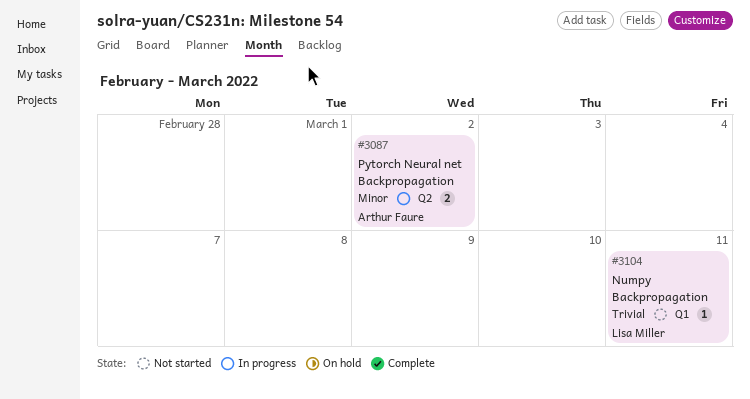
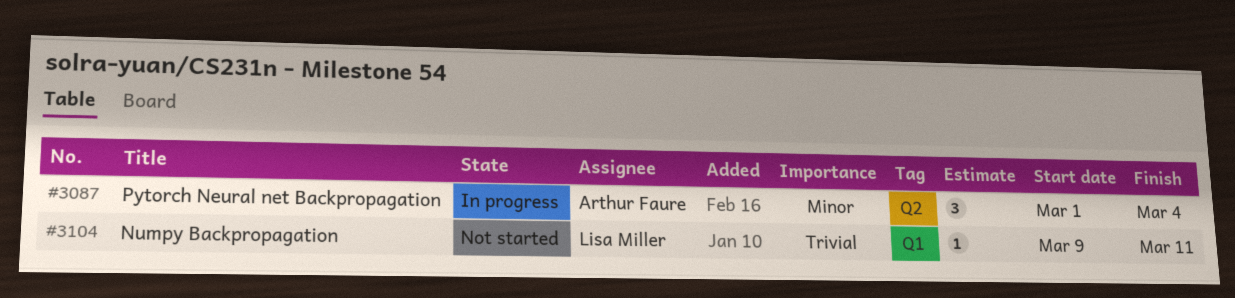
#3087, estimate: 2 -> 3
#3087, due: Mar 2 -> Mar 4

